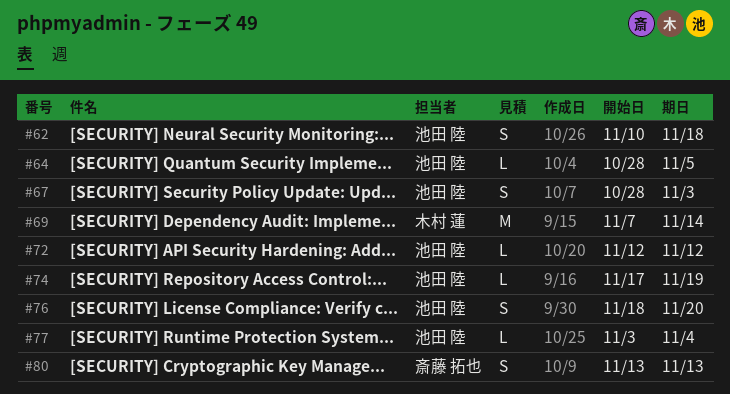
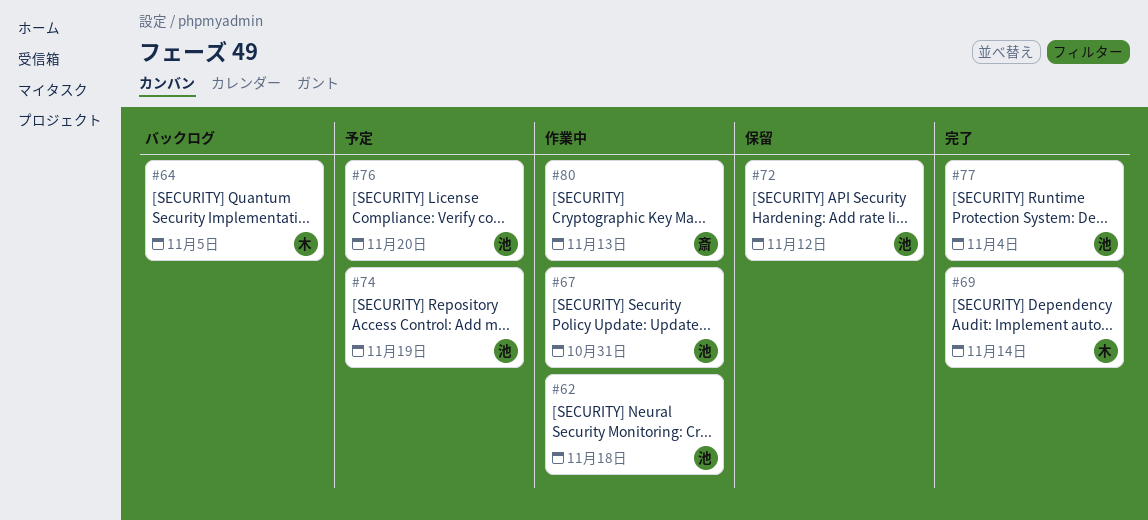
#64, owner: 池田 陸 -> 木村 蓮
#67, due: Nov 3 -> Oct 31

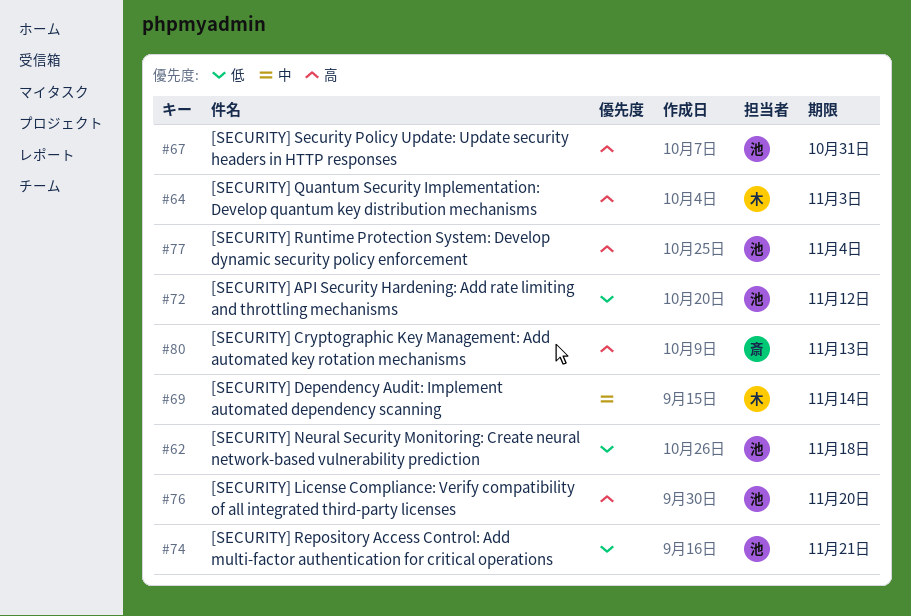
#64, due: Nov 5 -> Nov 3
#74, due: Nov 19 -> Nov 21

